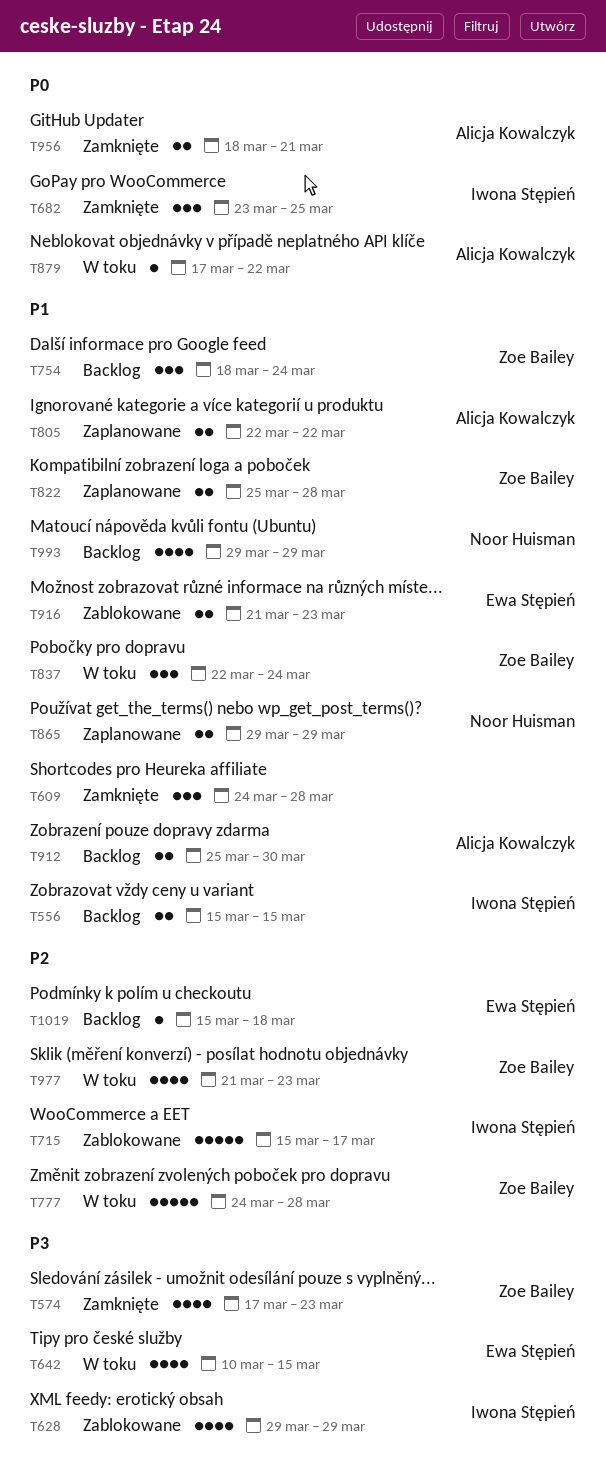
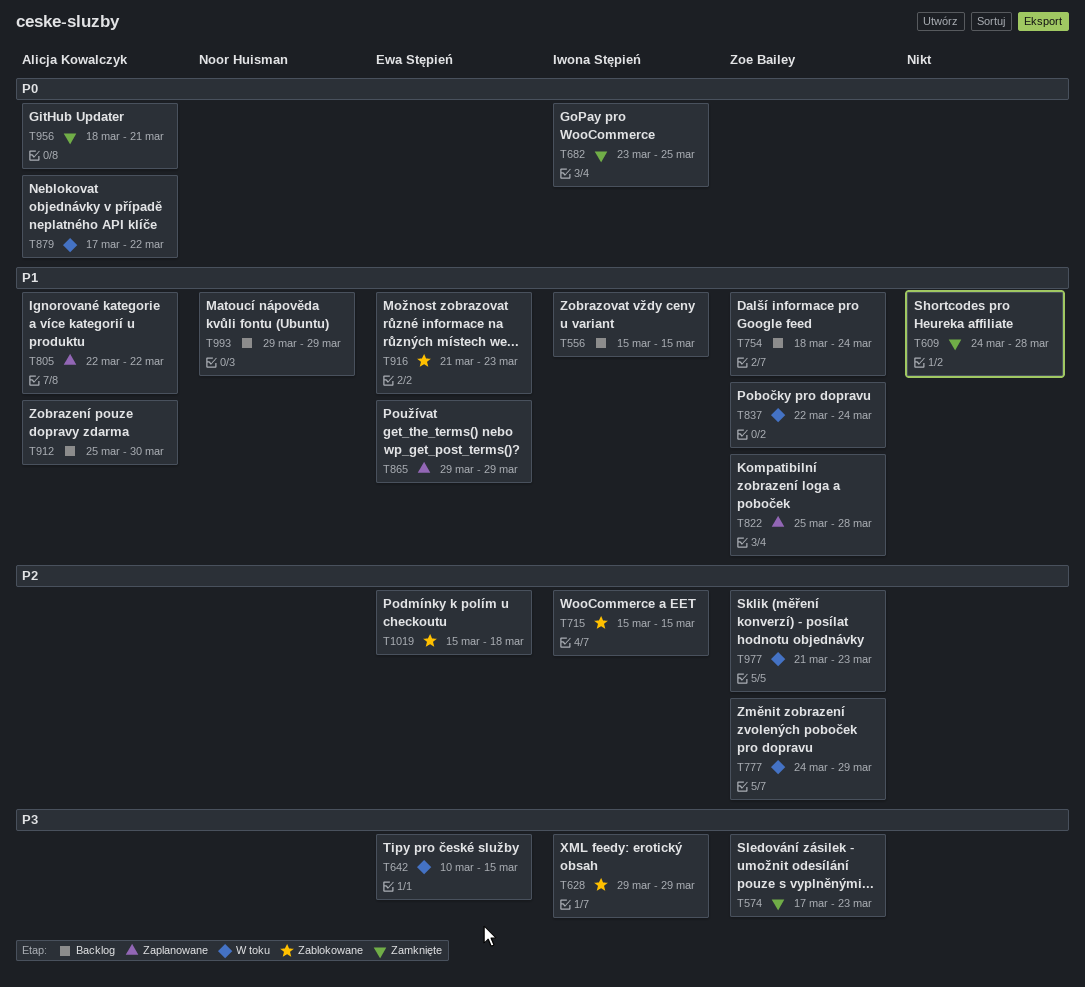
T715, due: Mar 17 -> Mar 15
T777, due: Mar 28 -> Mar 29
T865, owner: Noor Huisman -> Ewa Stępień
T1019, status: Backlog -> Zablokowane

